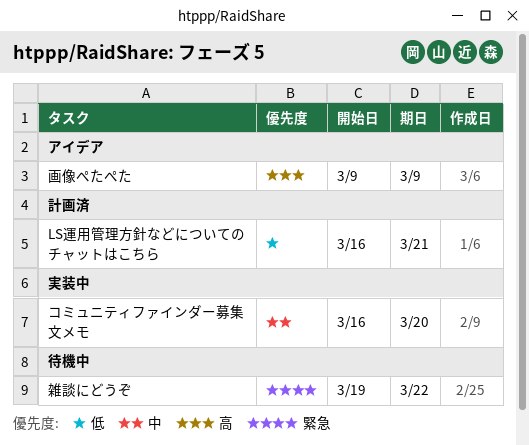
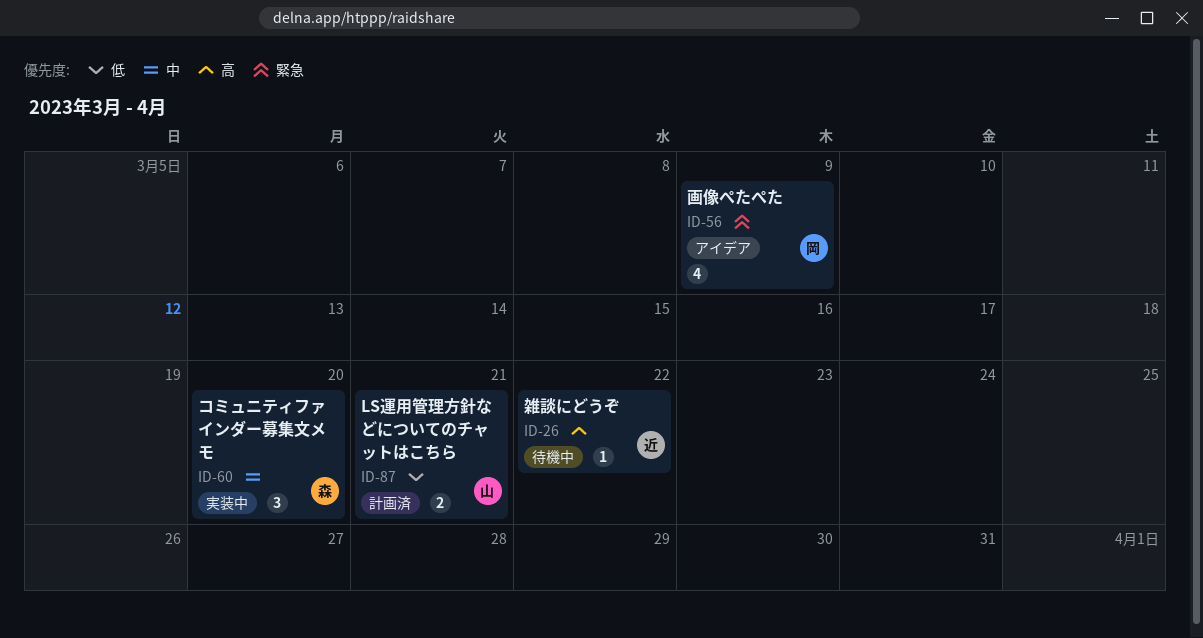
画像ぺたぺた, priority: 高 -> 緊急
雑談にどうぞ, priority: 緊急 -> 高

